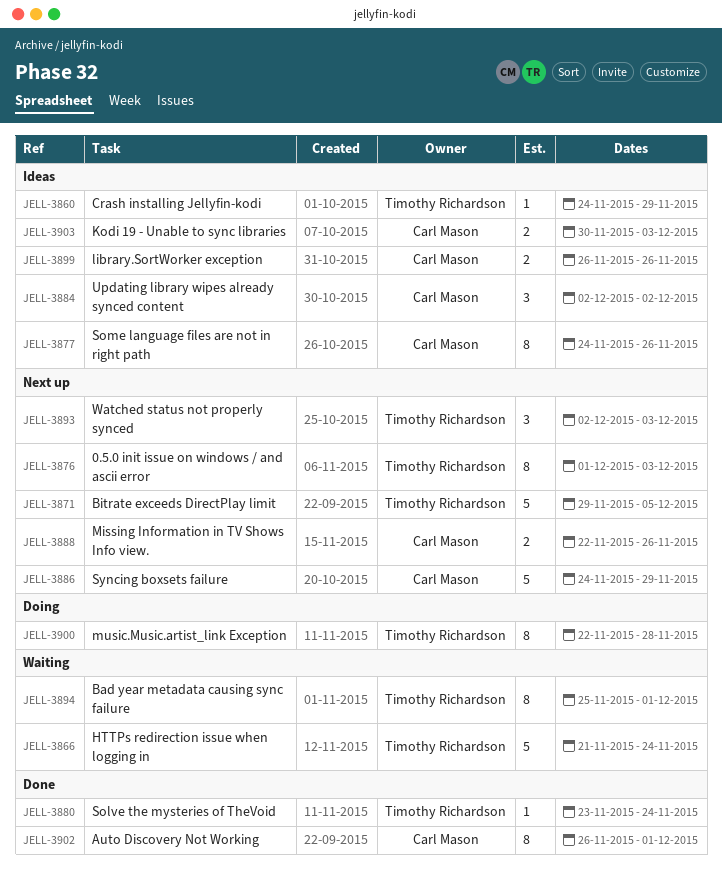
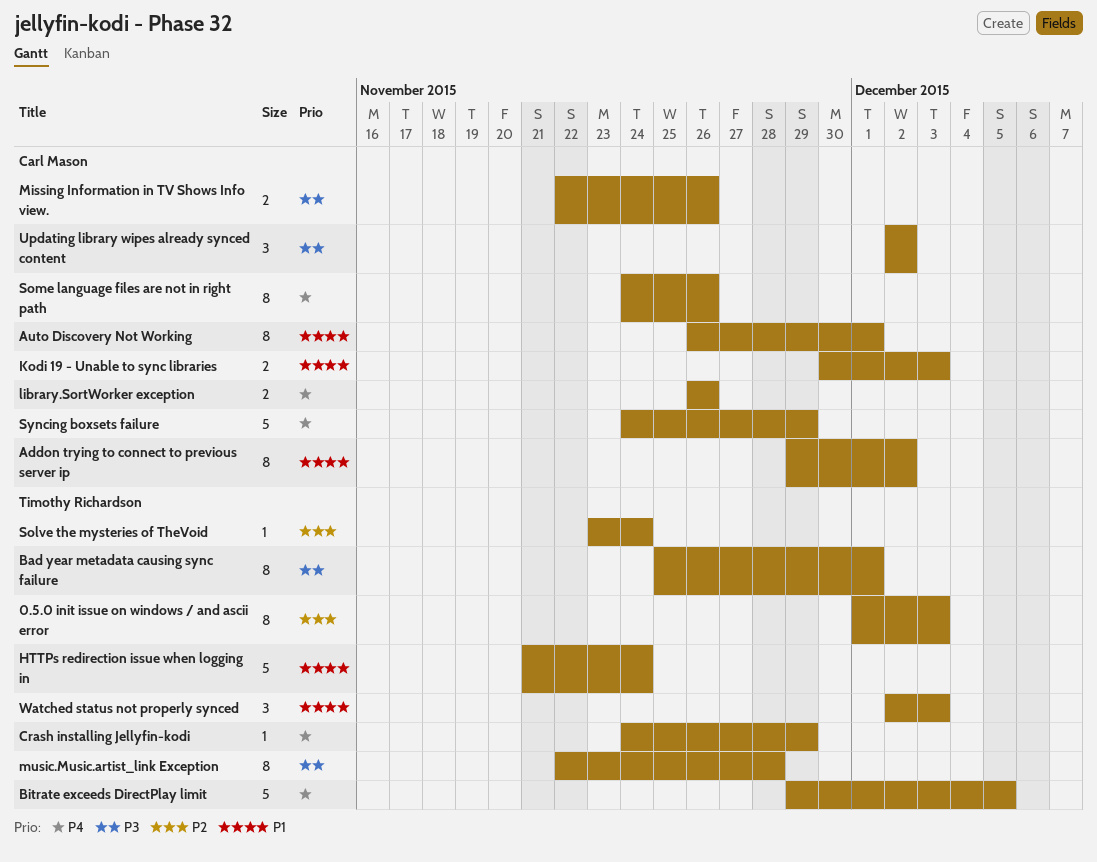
Addon trying to connect to previous server ip: none -> present

